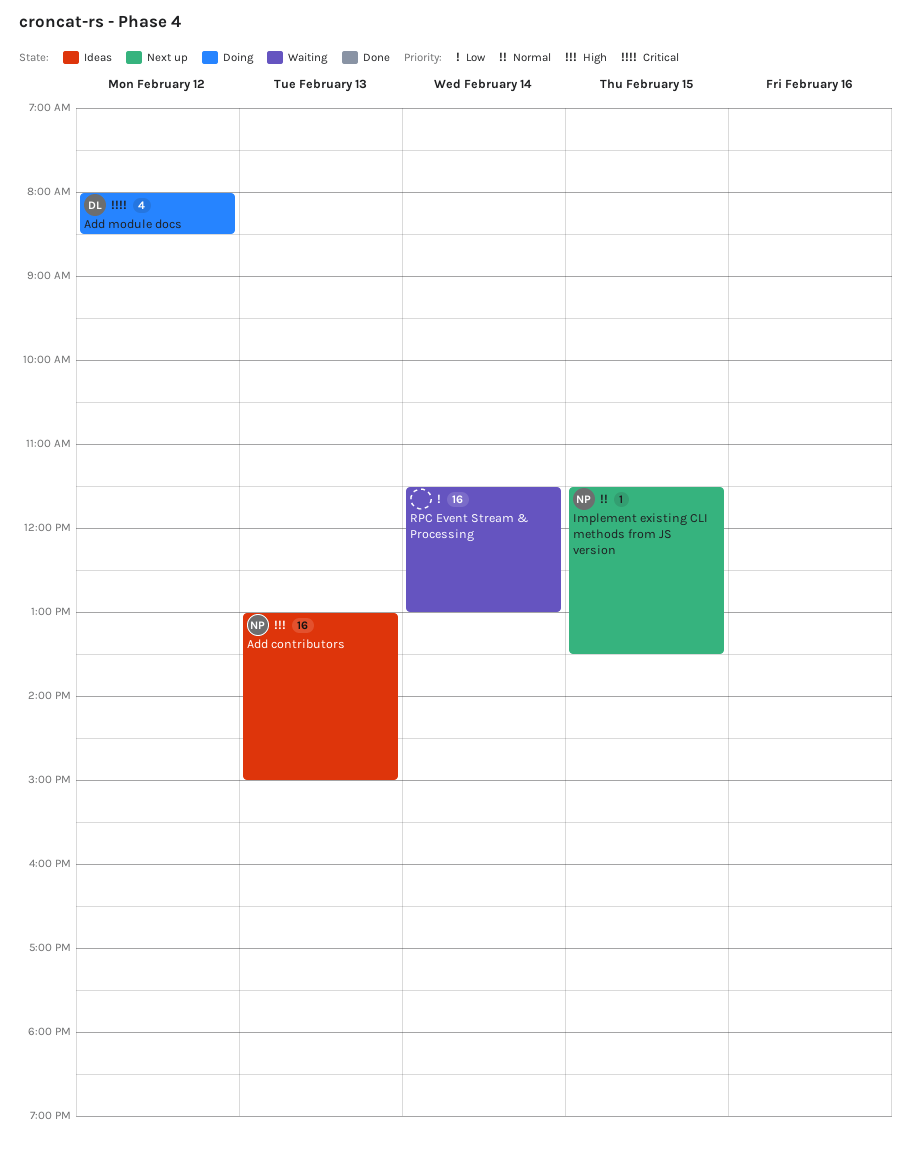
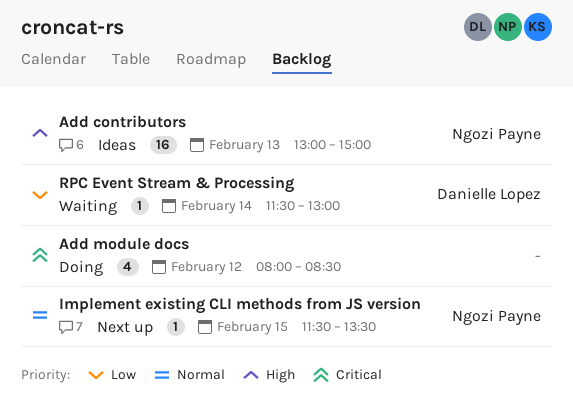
Add module docs, owner: Danielle Lopez -> none
RPC Event Stream & Processing, owner: none -> Danielle Lopez
RPC Event Stream & Processing, estimate: 16 -> 1

